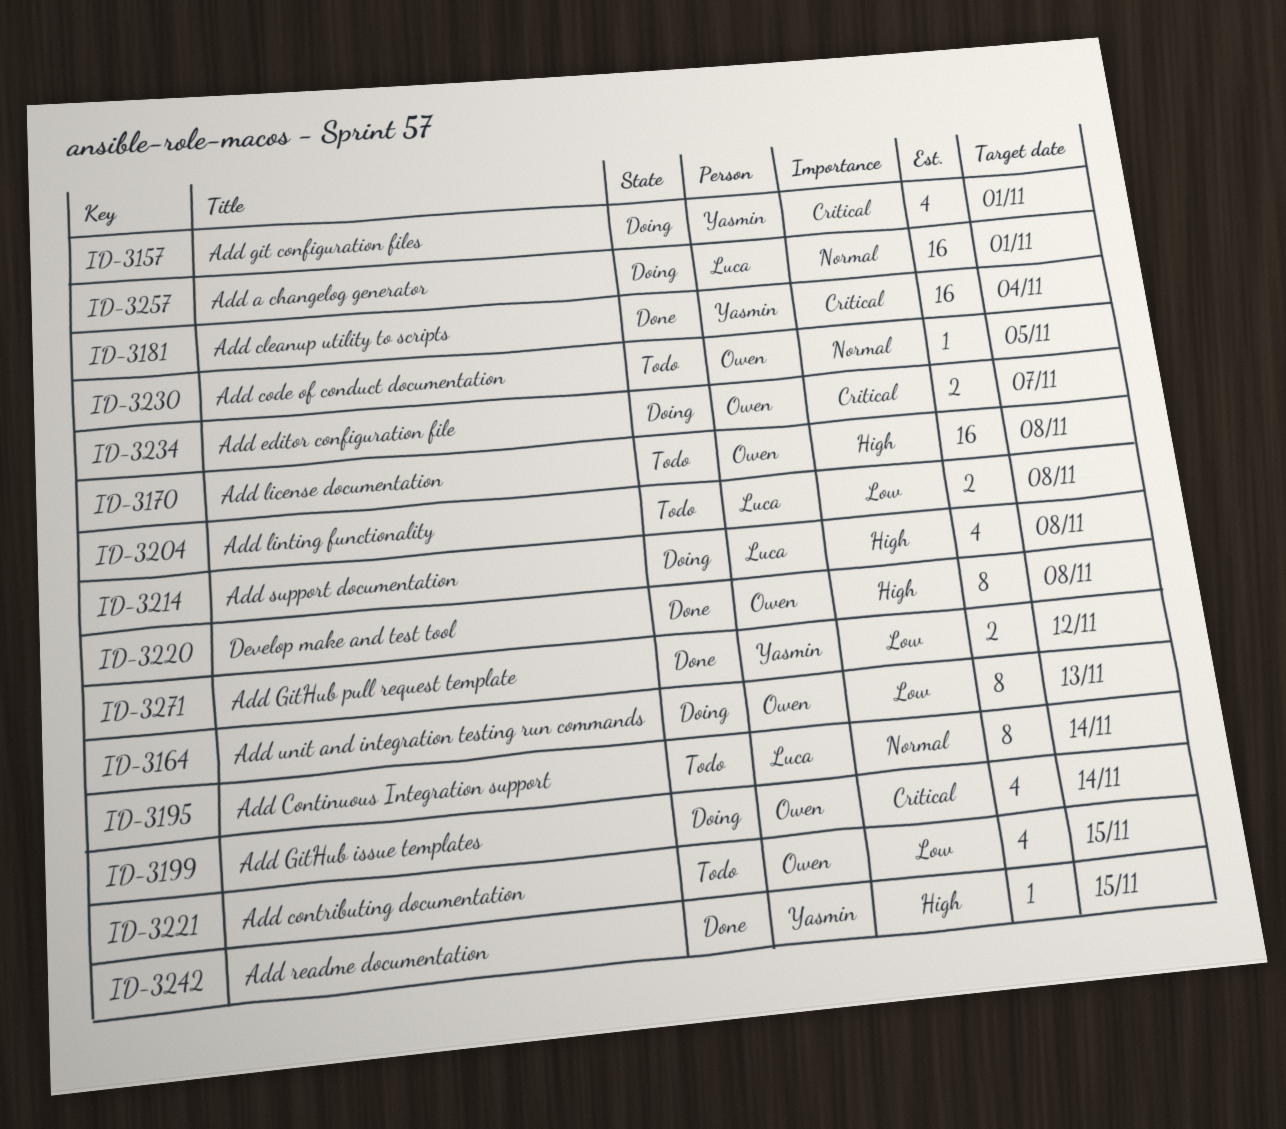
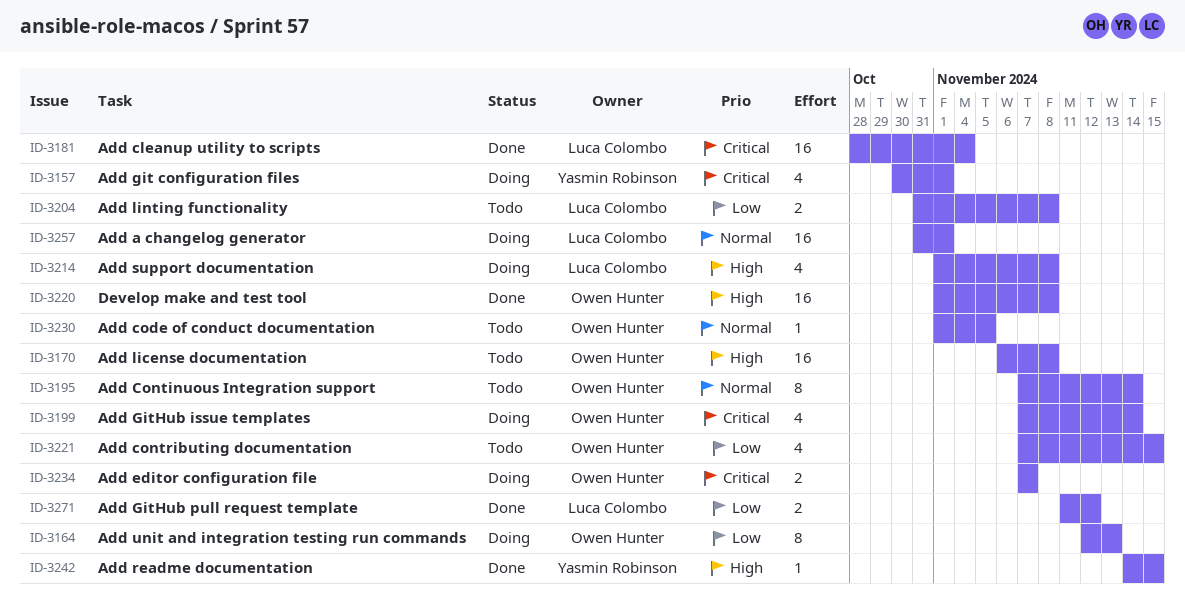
ID-3181, owner: Yasmin Robinson -> Luca Colombo
ID-3195, owner: Luca Colombo -> Owen Hunter
ID-3220, estimate: 8 -> 16
ID-3271, owner: Yasmin Robinson -> Luca Colombo

